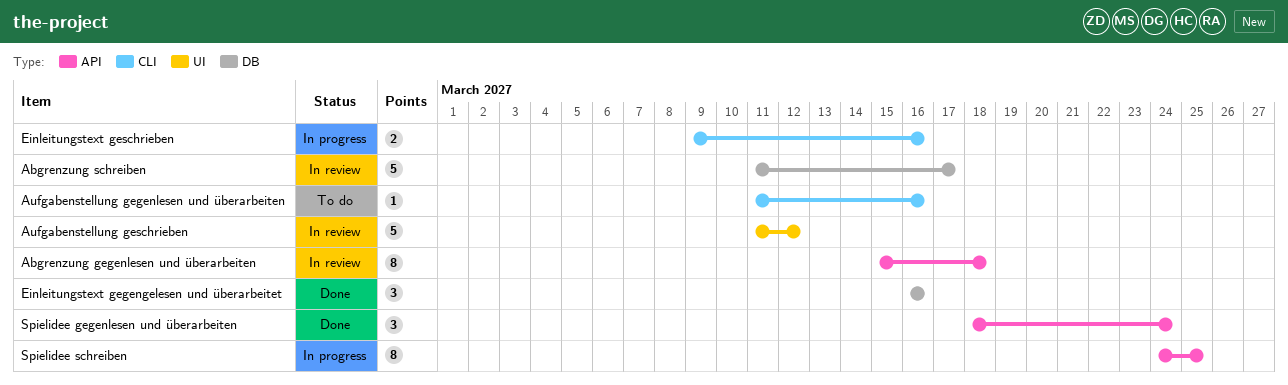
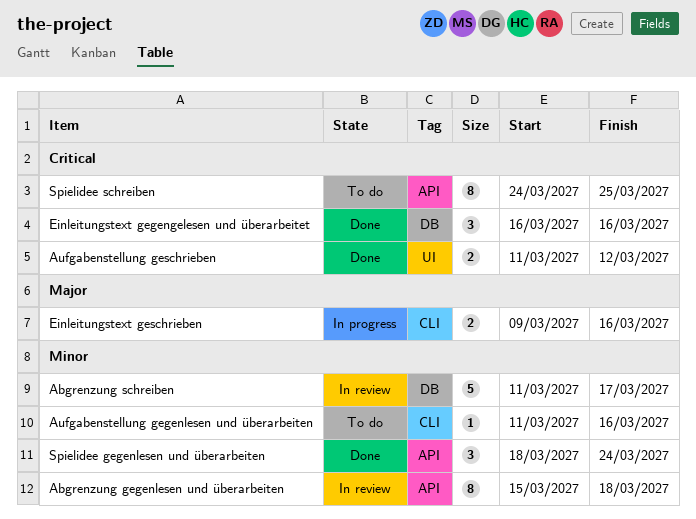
Aufgabenstellung geschrieben, status: In review -> Done
Aufgabenstellung geschrieben, estimate: 5 -> 2
Spielidee schreiben, status: In progress -> To do

